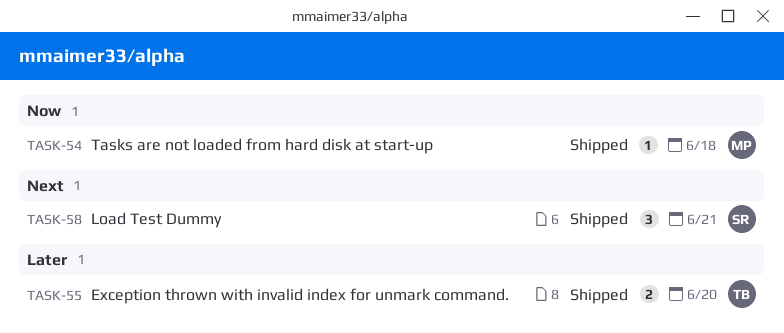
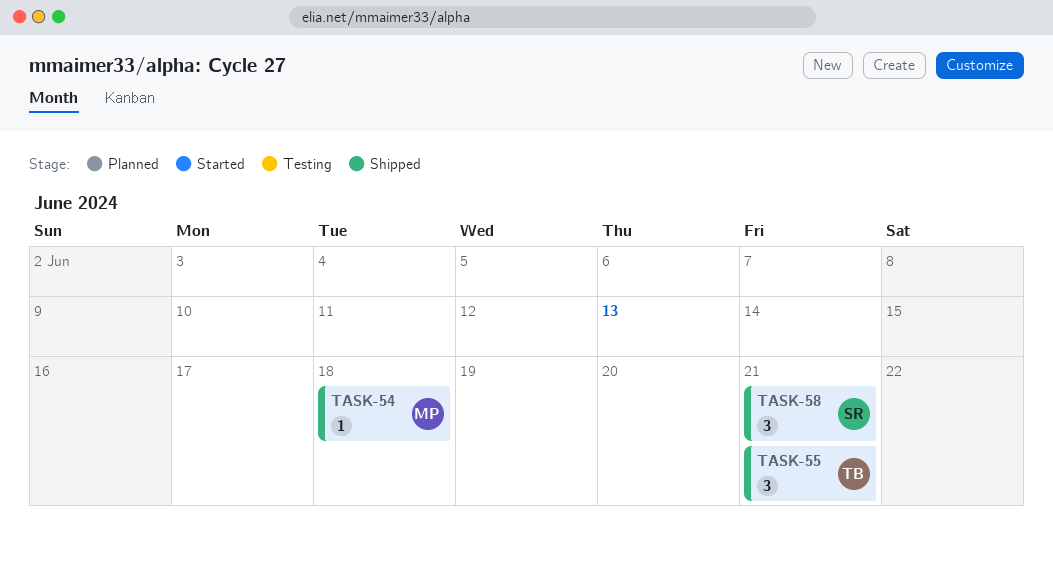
TASK-55, estimate: 2 -> 3
TASK-55, due: Jun 20 -> Jun 21

